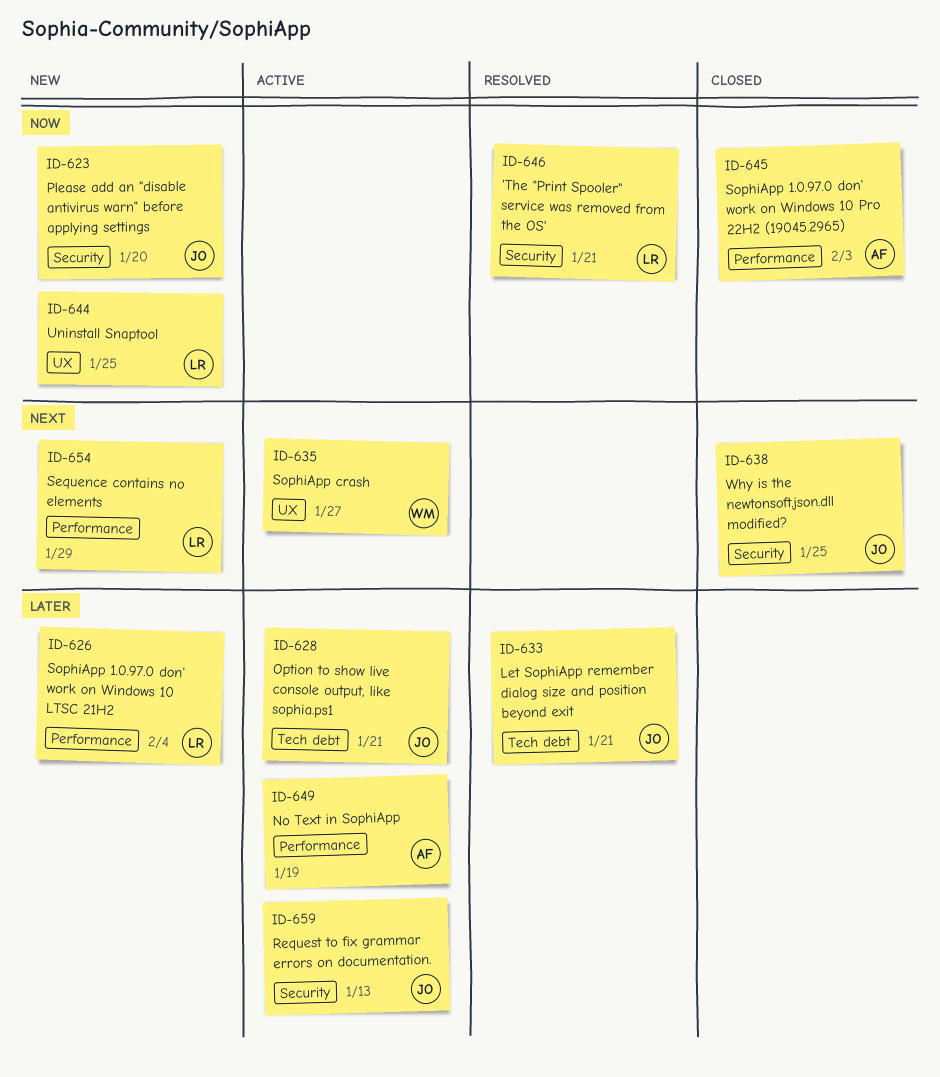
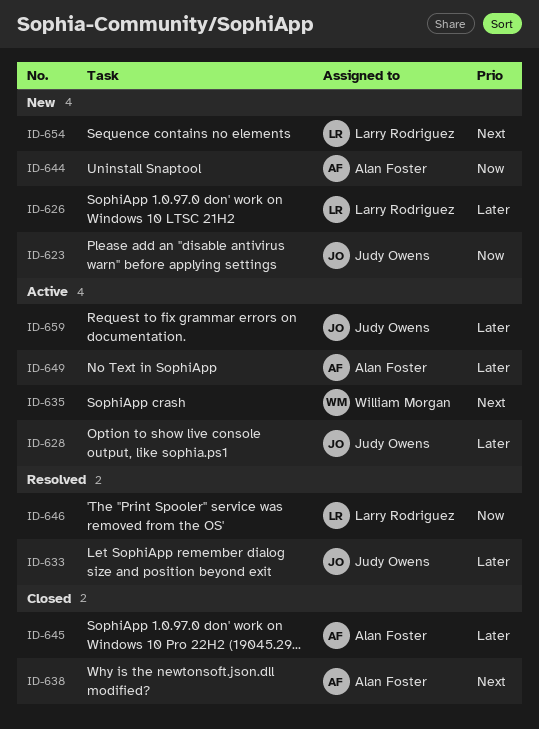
ID-638, owner: Judy Owens -> Alan Foster
ID-644, owner: Larry Rodriguez -> Alan Foster
ID-645, priority: Now -> Later

